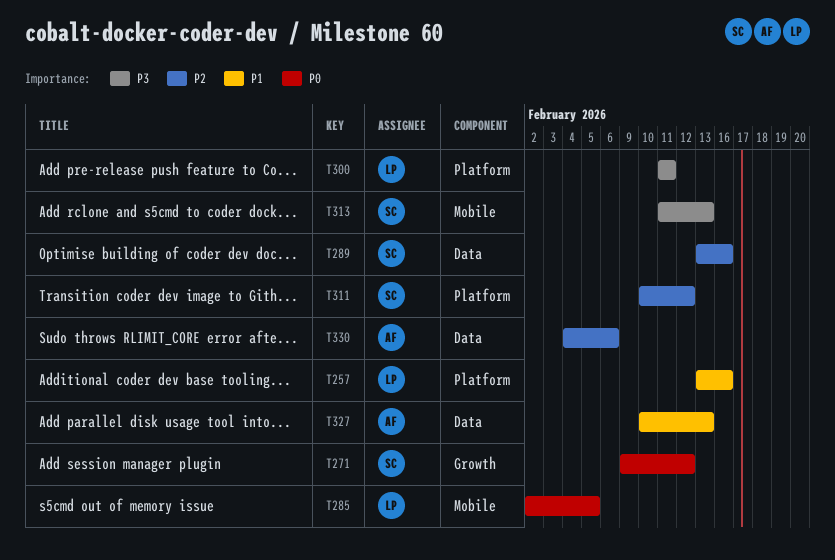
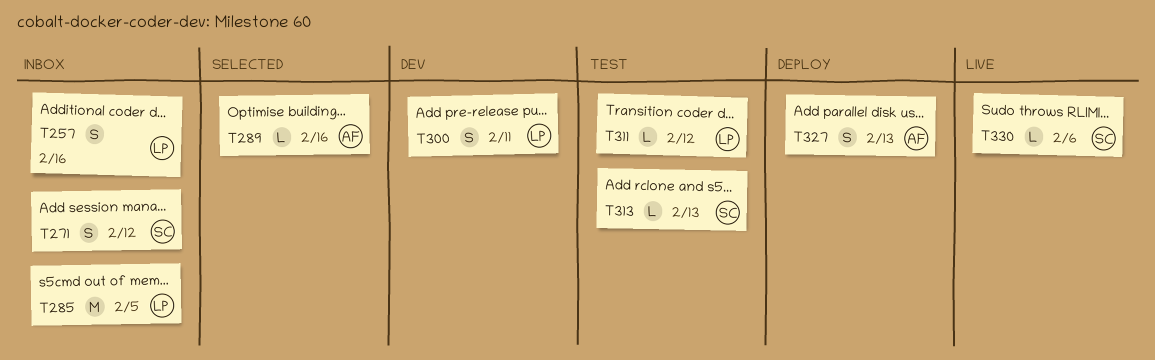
T289, owner: SC -> AF
T311, owner: SC -> LP
T330, owner: AF -> SC

